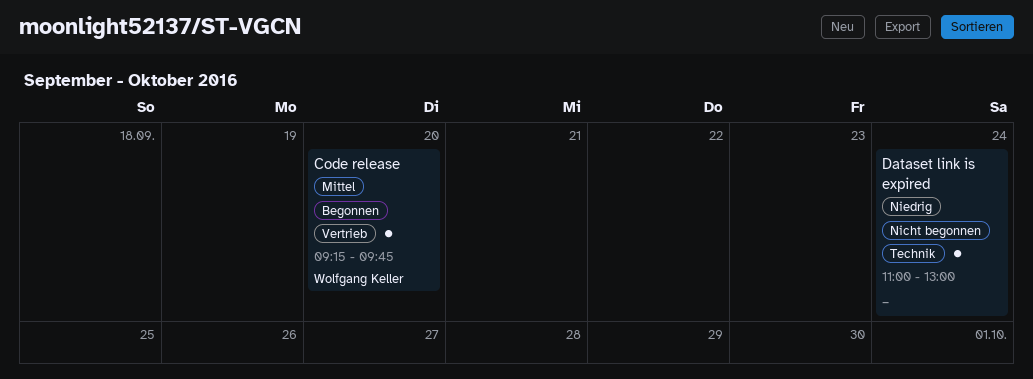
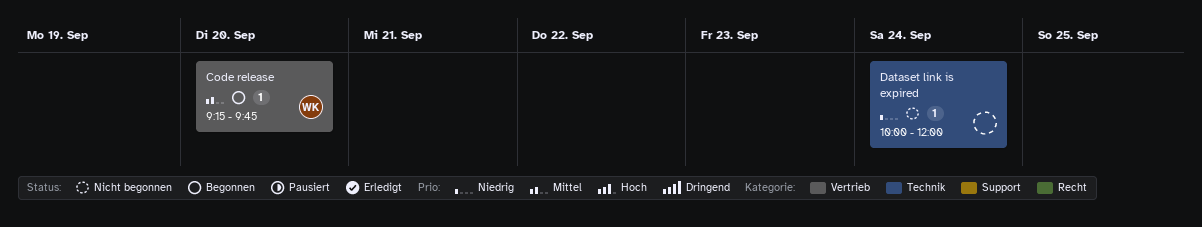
Dataset link is expired, begins: 11:00 -> 10:00
Dataset link is expired, ends: 13:00 -> 12:00

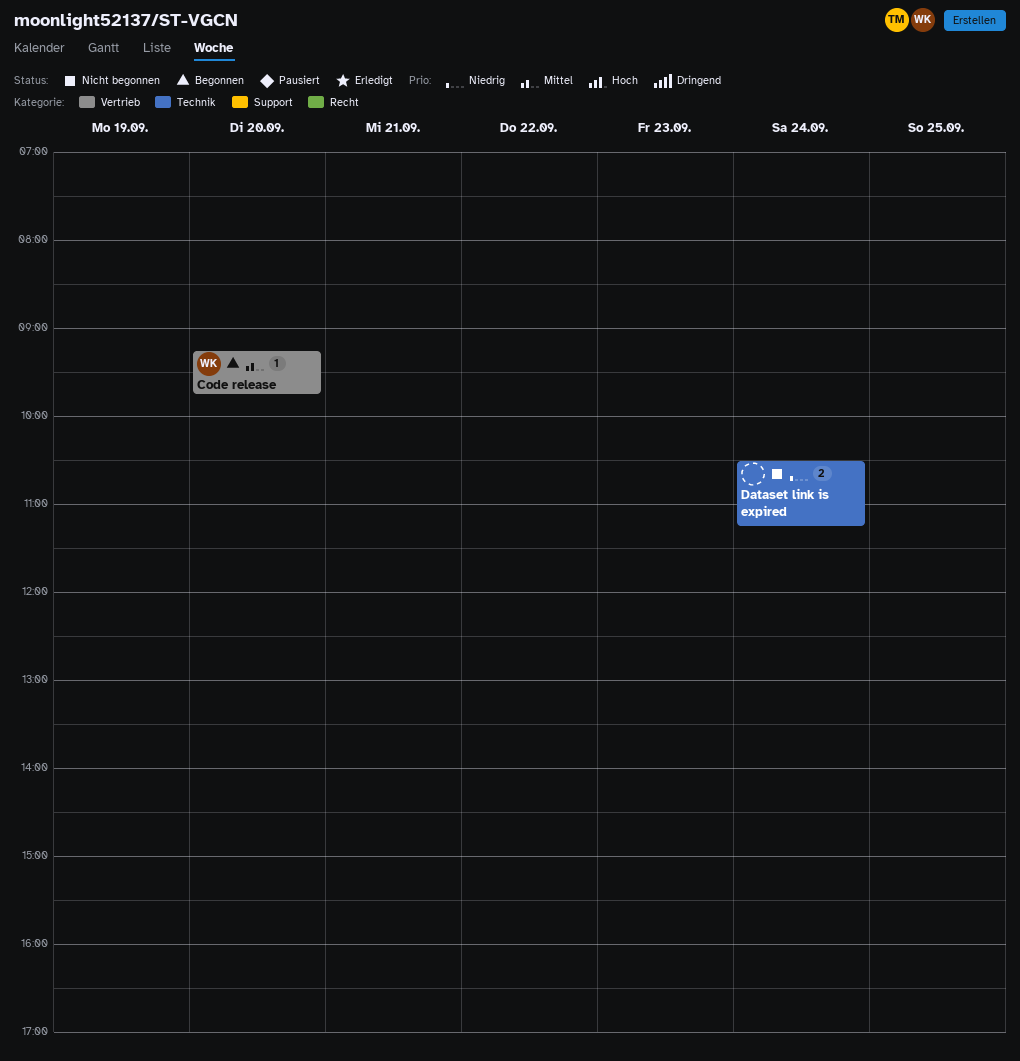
Dataset link is expired, estimate: 1 -> 2
Dataset link is expired, begins: 10:00 -> 10:30
Dataset link is expired, ends: 12:00 -> 11:15

